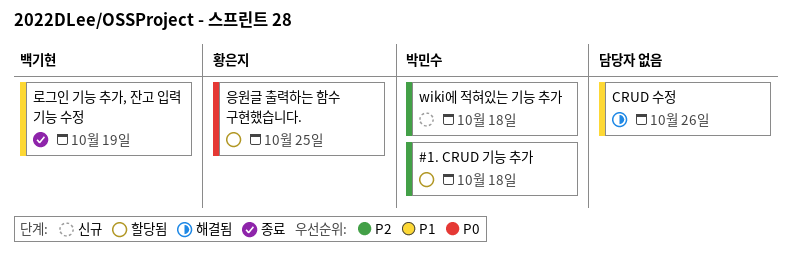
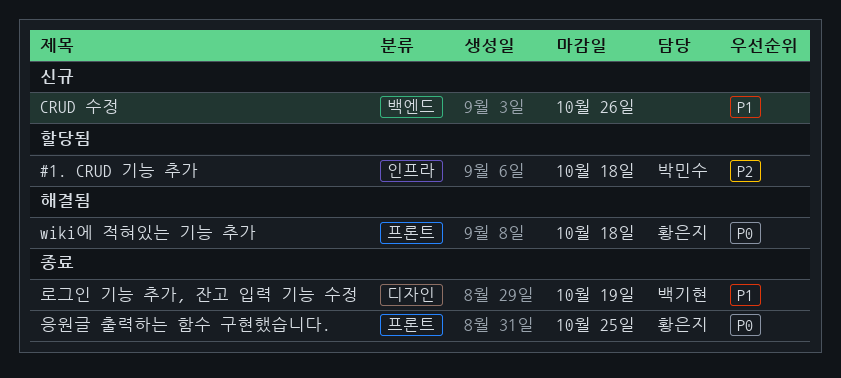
CRUD 수정, status: 해결됨 -> 신규
wiki에 적혀있는 기능 추가, status: 신규 -> 해결됨
wiki에 적혀있는 기능 추가, owner: 박민수 -> 황은지
wiki에 적혀있는 기능 추가, priority: P2 -> P0
응원글 출력하는 함수 구현했습니다., status: 할당됨 -> 종료

